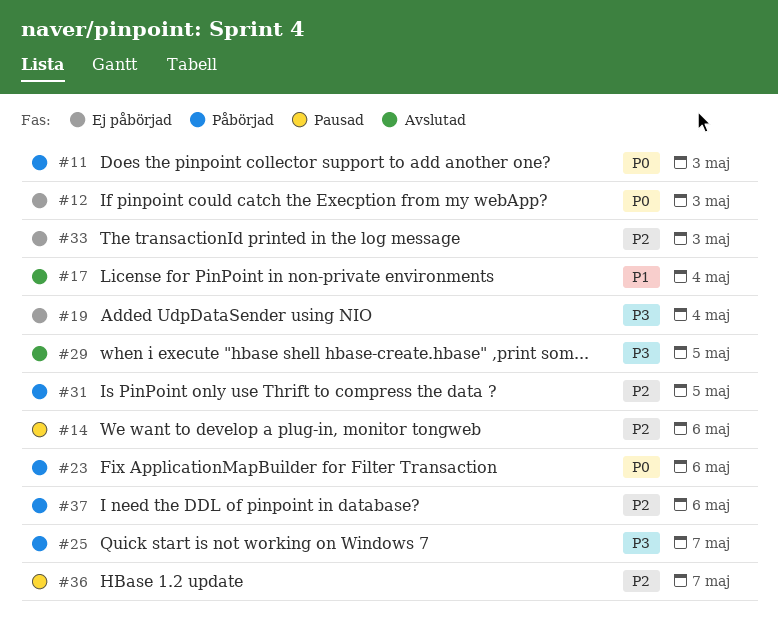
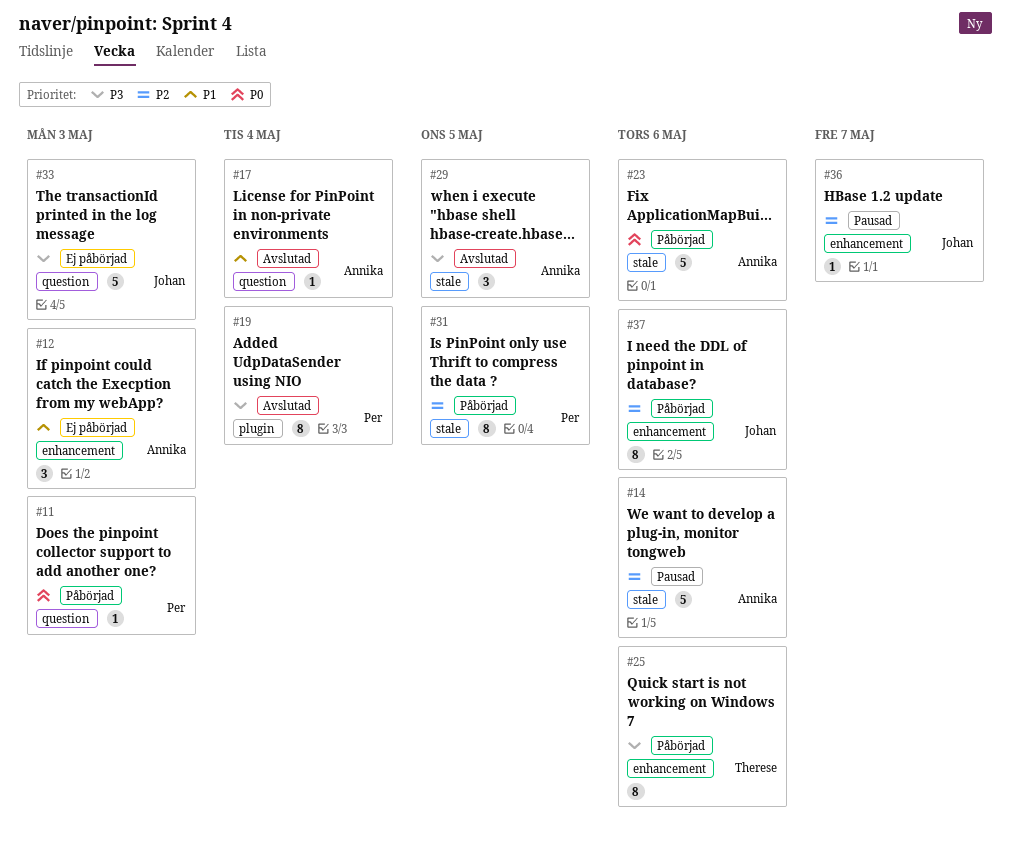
#12, priority: P0 -> P1
#19, status: Ej påbörjad -> Avslutad
#25, due: May 7 -> May 6
#33, priority: P2 -> P3

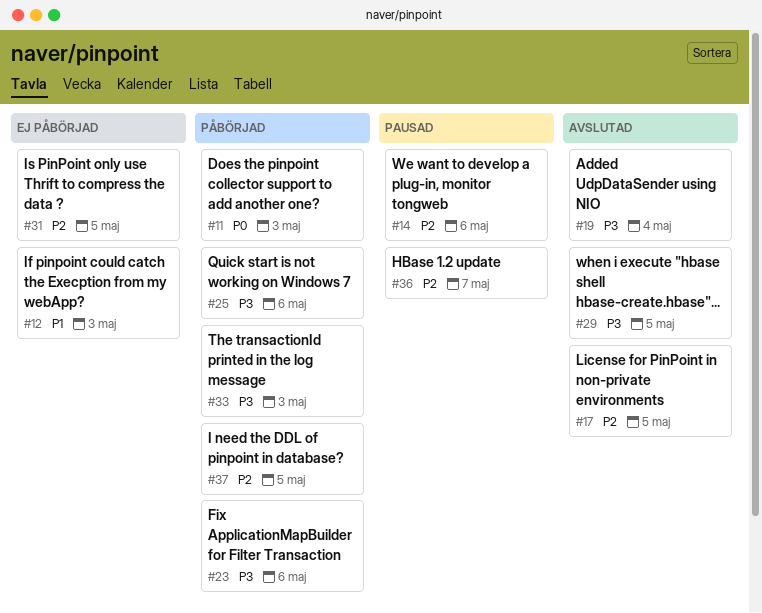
#17, priority: P1 -> P2
#17, due: May 4 -> May 5
#23, priority: P0 -> P3
#31, status: Påbörjad -> Ej påbörjad
#33, status: Ej påbörjad -> Påbörjad
#37, due: May 6 -> May 5

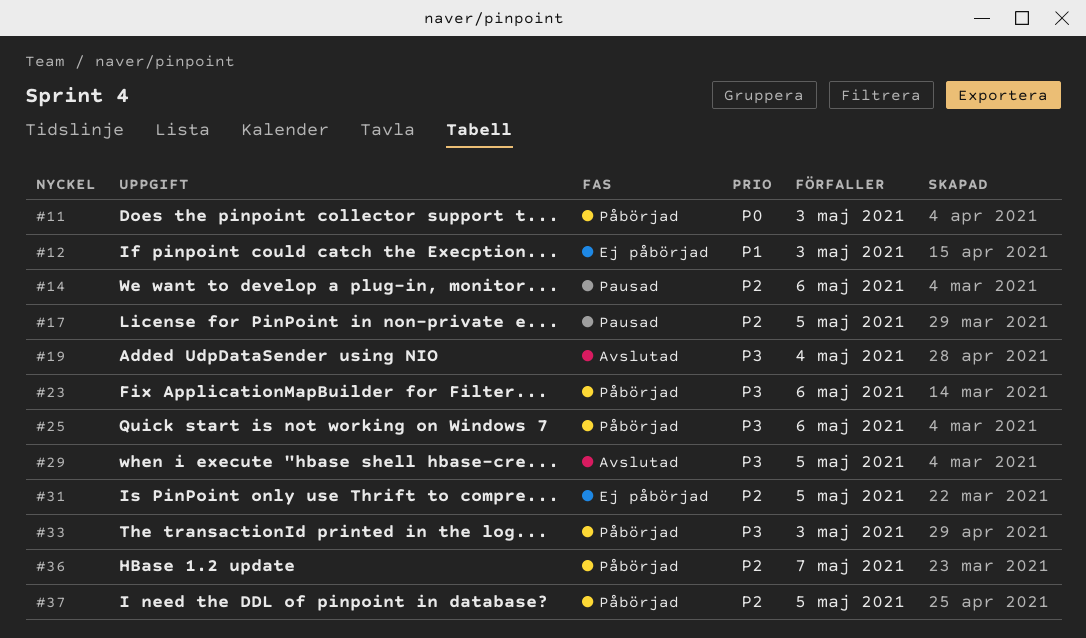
#17, status: Avslutad -> Pausad
#36, status: Pausad -> Påbörjad

